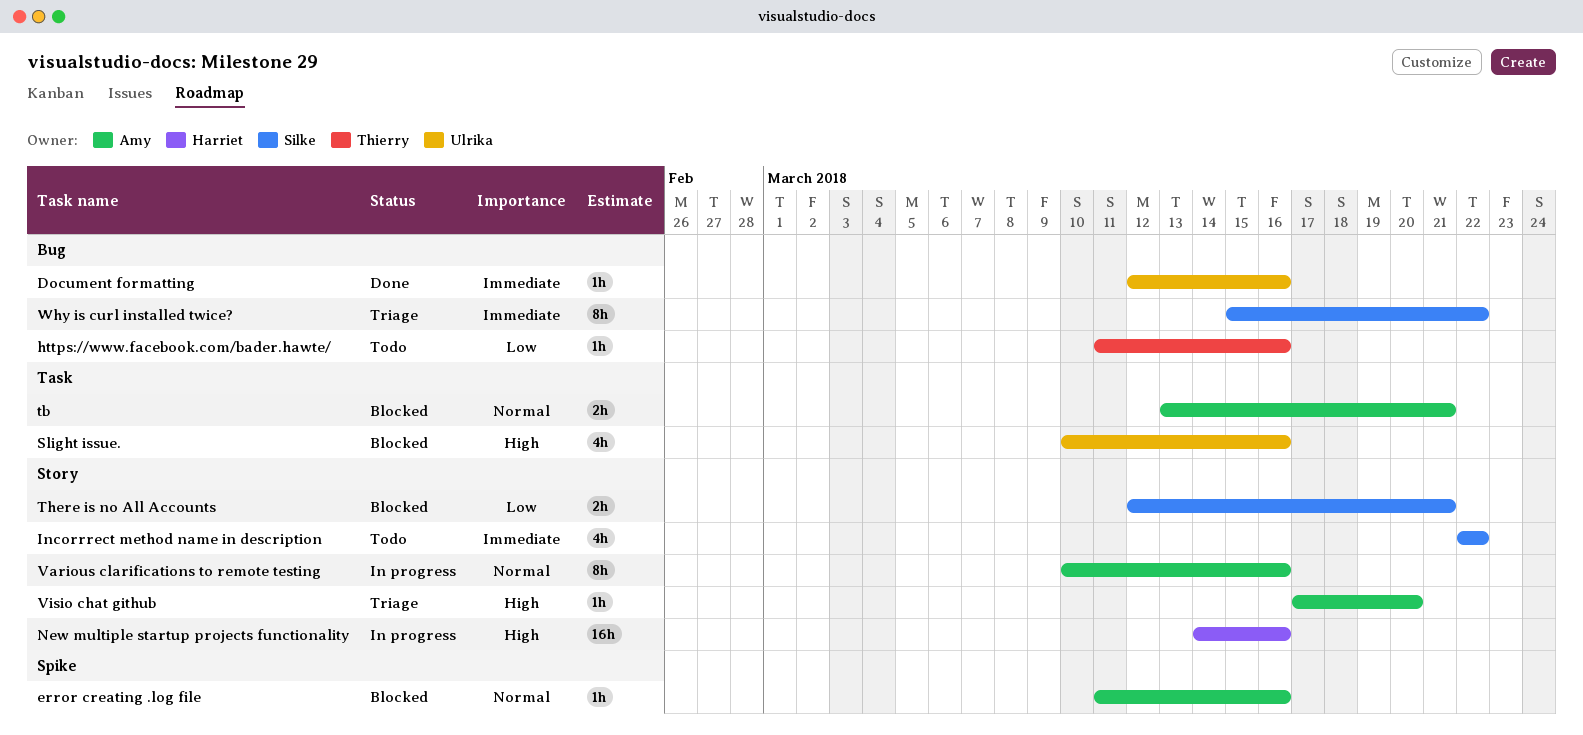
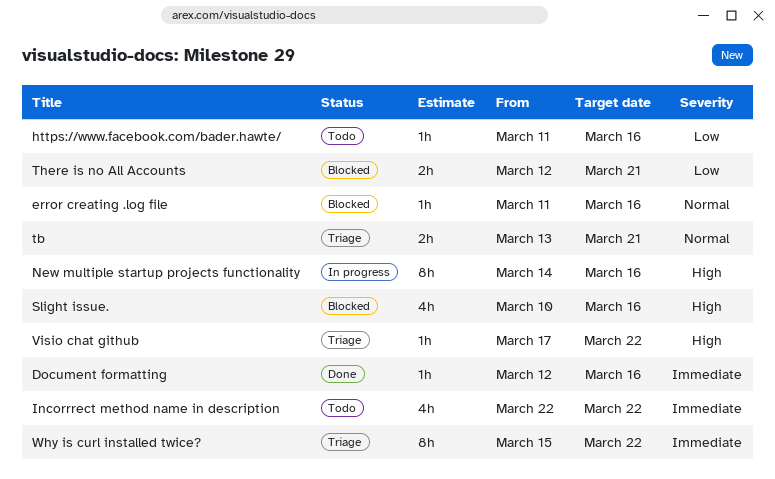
New multiple startup projects functionality, estimate: 16h -> 8h
tb, status: Blocked -> Triage
Various clarifications to remote testing: present -> none
Visio chat github, due: Mar 20 -> Mar 22

